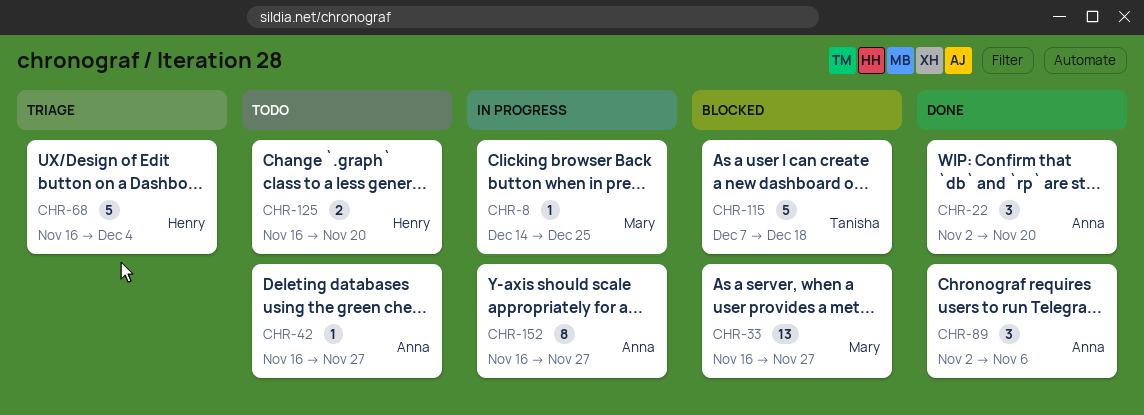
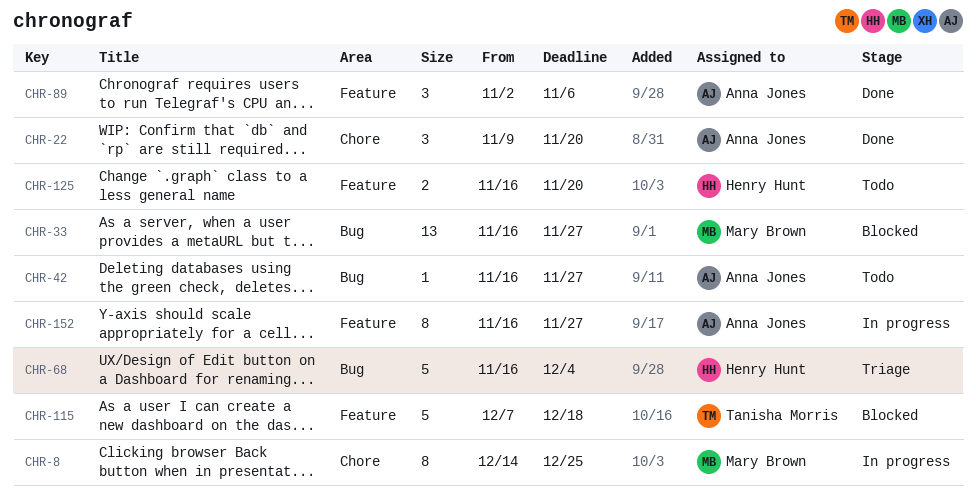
CHR-8, estimate: 1 -> 8
CHR-22, start: Nov 2 -> Nov 9

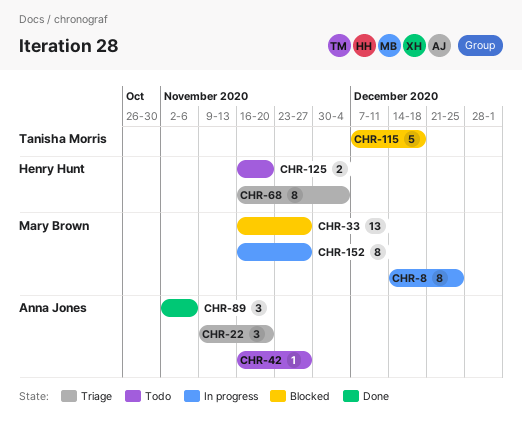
CHR-22, status: Done -> Triage
CHR-68, estimate: 5 -> 8
CHR-152, owner: Anna Jones -> Mary Brown

